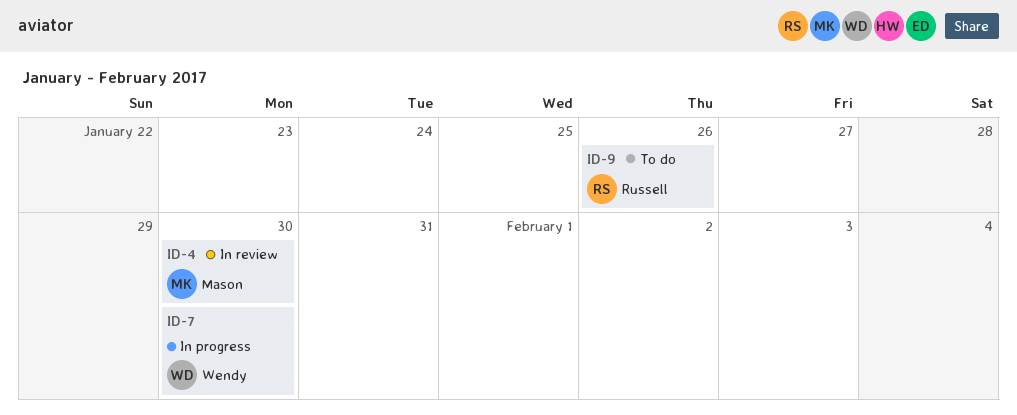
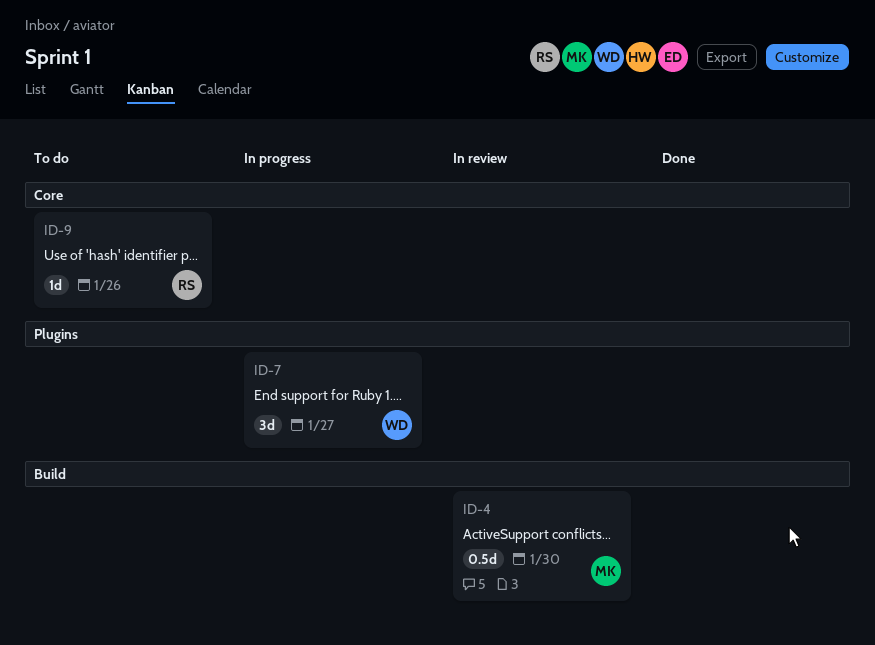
ID-7, due: Jan 30 -> Jan 27

